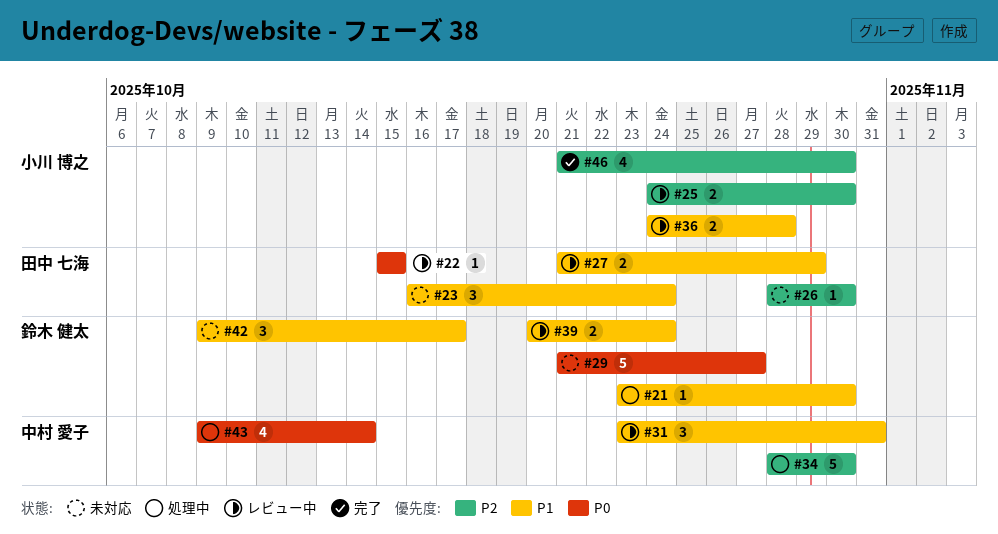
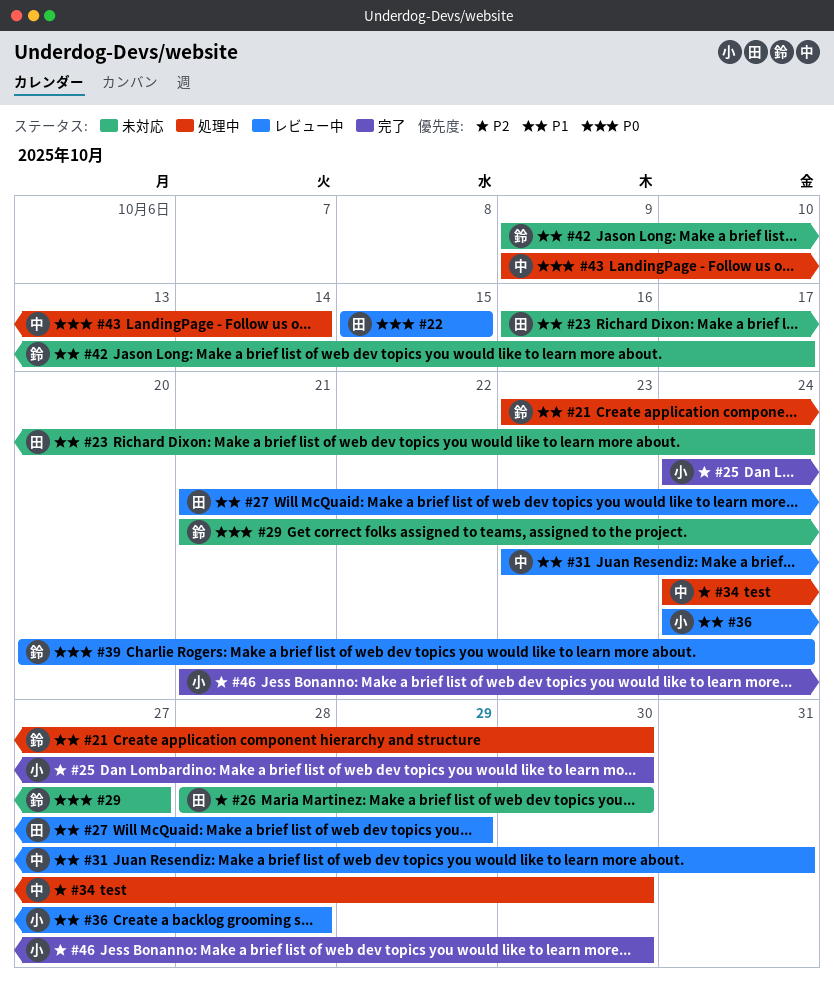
#25, status: レビュー中 -> 完了
#34, start: Oct 28 -> Oct 24
#39, priority: P1 -> P0

